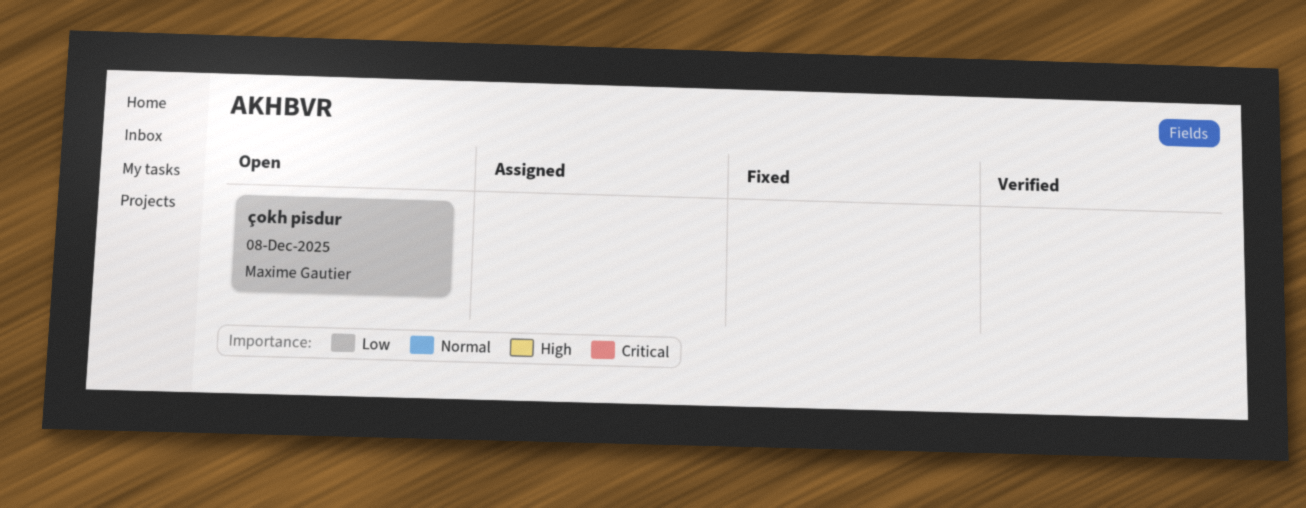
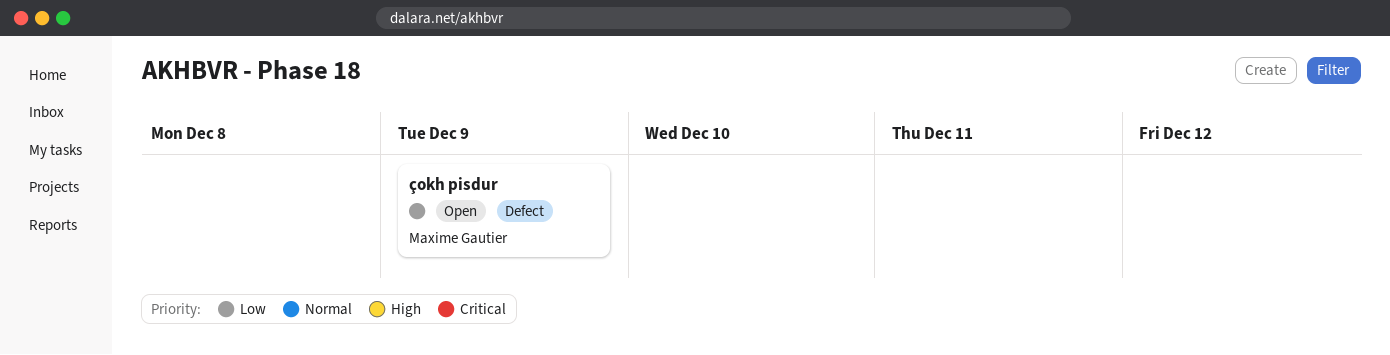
çokh pisdur, due: Dec 8 -> Dec 9

